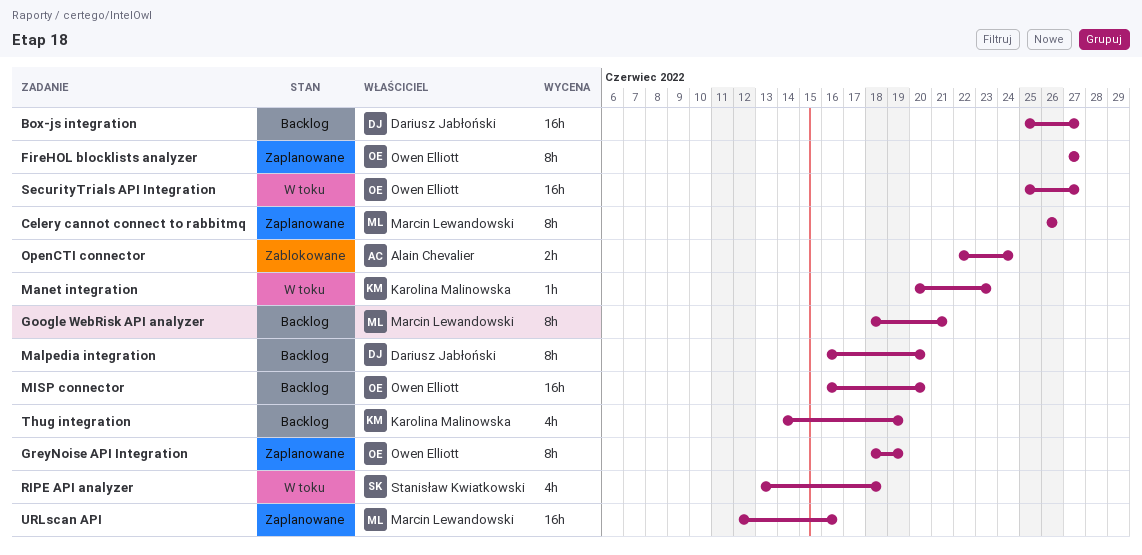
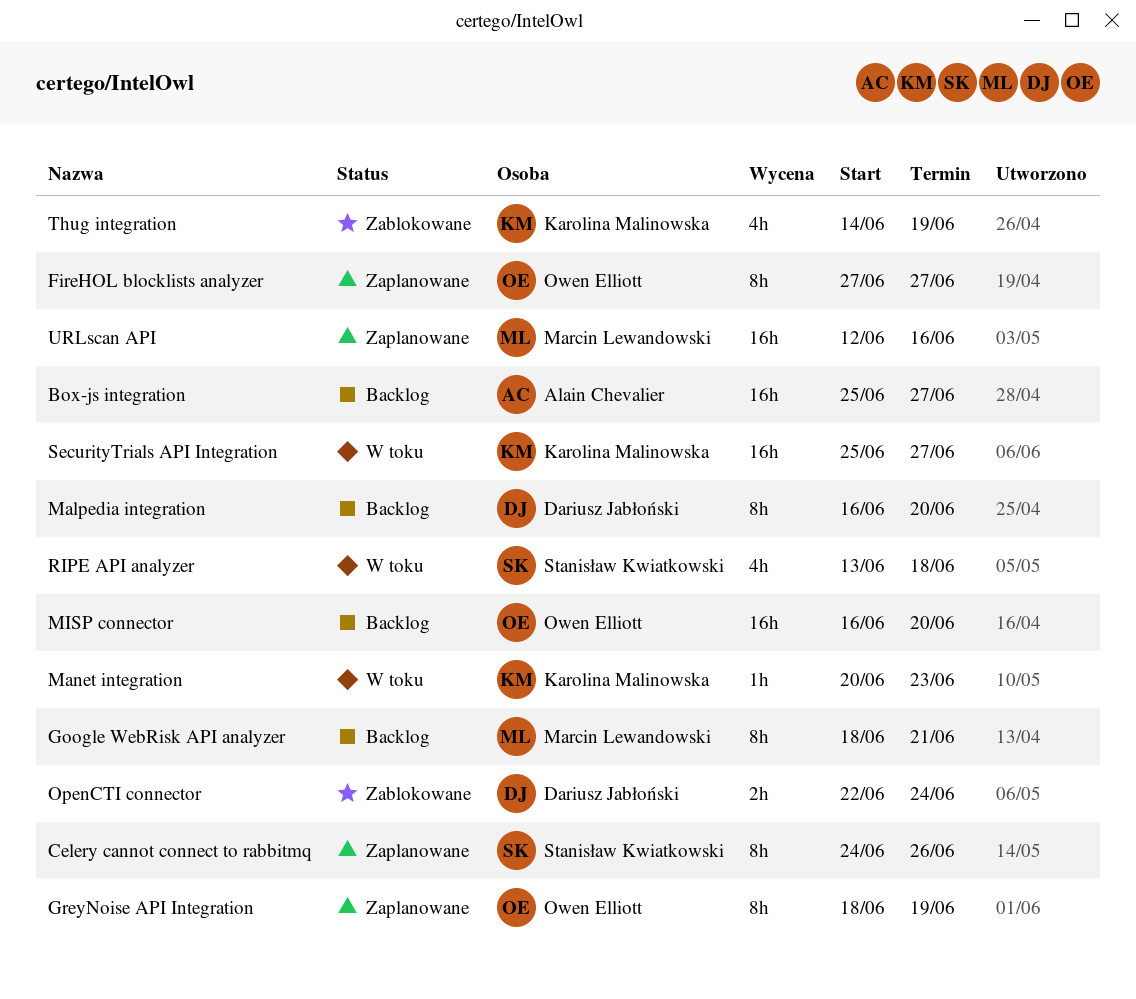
Box-js integration, owner: Dariusz Jabłoński -> Alain Chevalier
Celery cannot connect to rabbitmq, owner: Marcin Lewandowski -> Stanisław Kwiatkowski
Celery cannot connect to rabbitmq, start: Jun 26 -> Jun 24
OpenCTI connector, owner: Alain Chevalier -> Dariusz Jabłoński
SecurityTrials API Integration, owner: Owen Elliott -> Karolina Malinowska
Thug integration, status: Backlog -> Zablokowane

